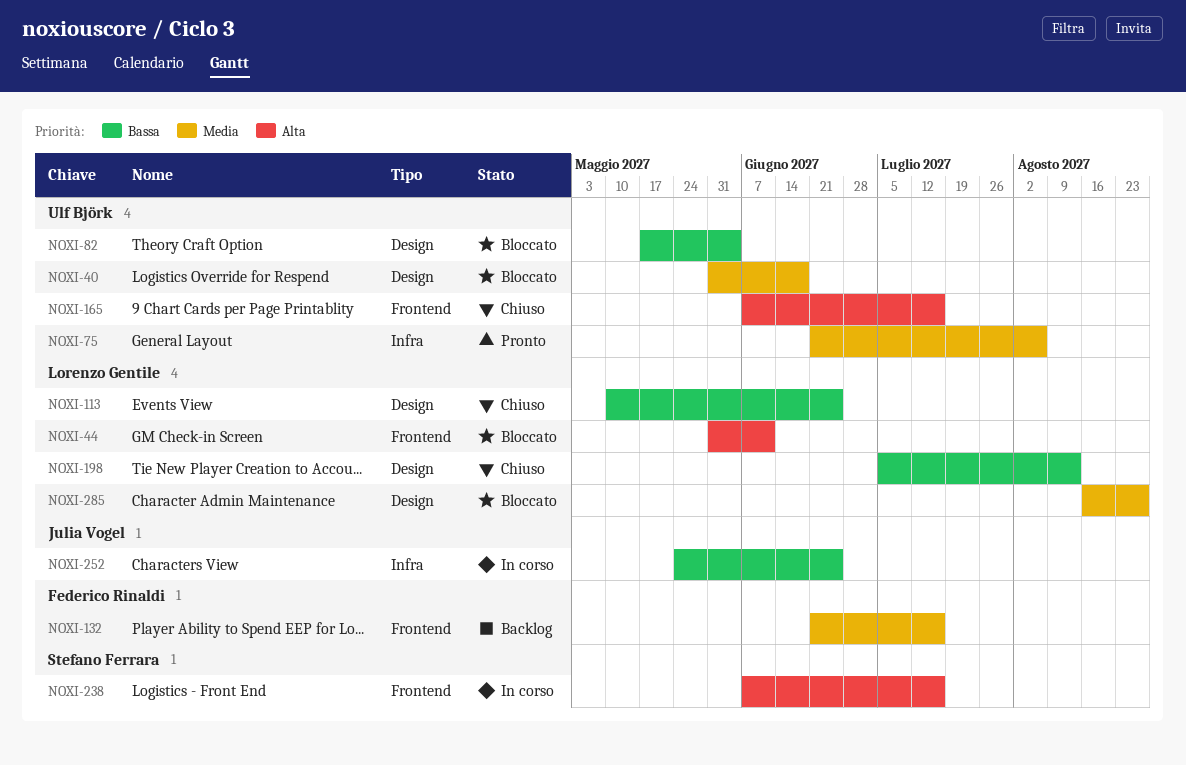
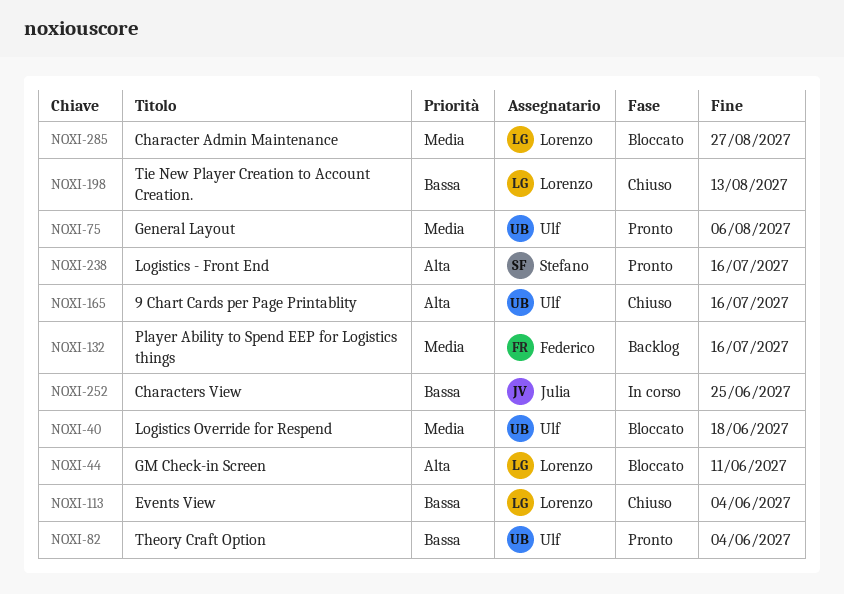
NOXI-82, status: Bloccato -> Pronto
NOXI-113, due: Jun 25 -> Jun 4
NOXI-238, status: In corso -> Pronto

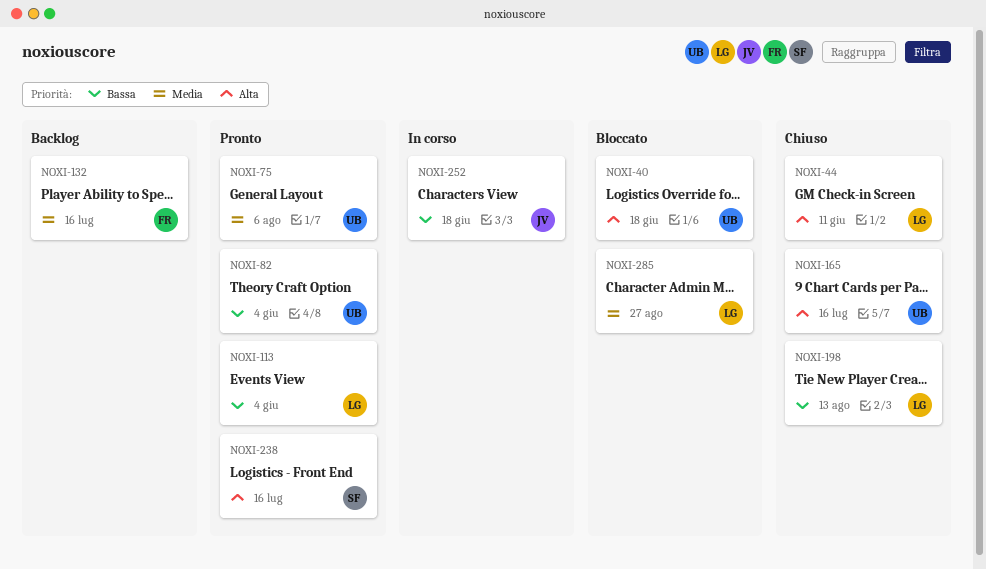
NOXI-40, priority: Media -> Alta
NOXI-44, status: Bloccato -> Chiuso
NOXI-113, status: Chiuso -> Pronto
NOXI-252, due: Jun 25 -> Jun 18

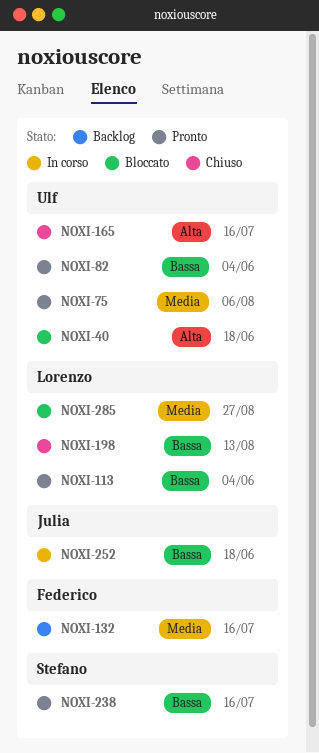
NOXI-44: present -> none
NOXI-238, priority: Alta -> Bassa

